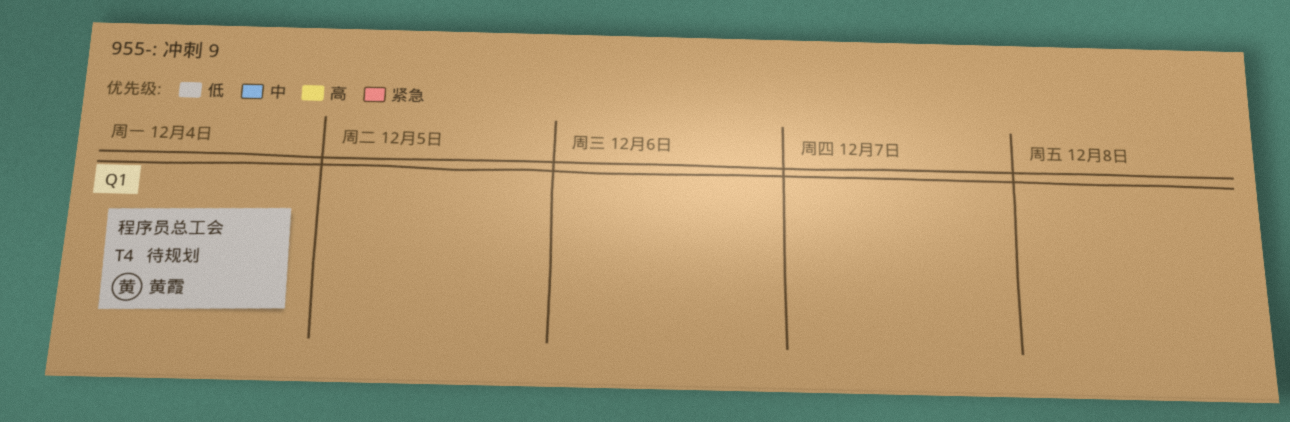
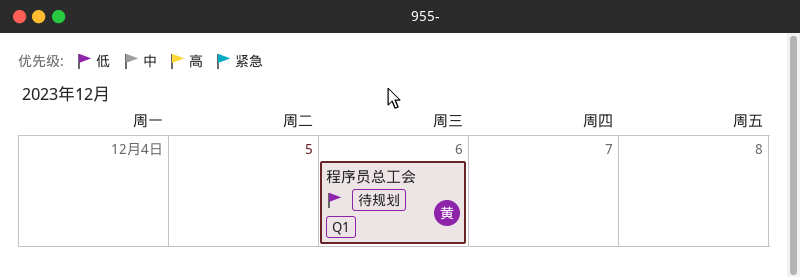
程序员总工会, due: Dec 4 -> Dec 6

